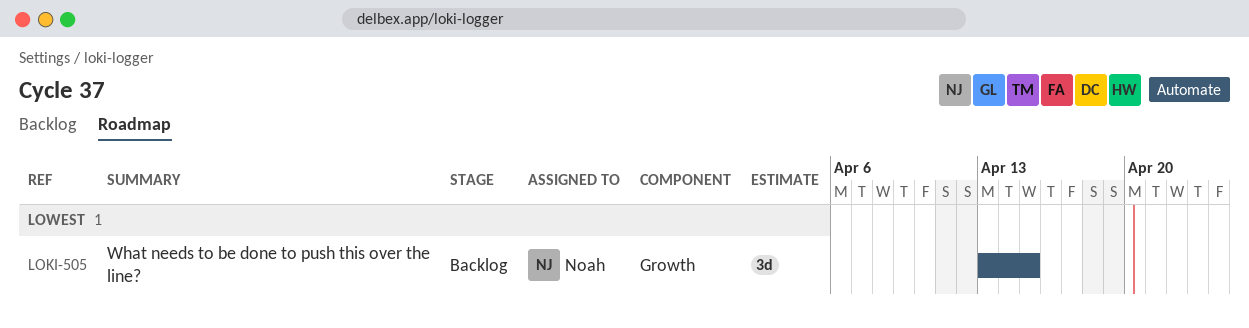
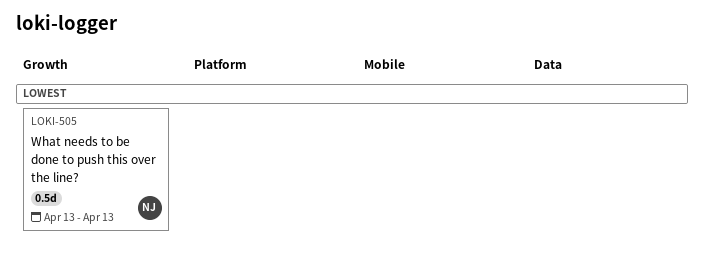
LOKI-505, estimate: 3d -> 0.5d
LOKI-505, due: Apr 15 -> Apr 13

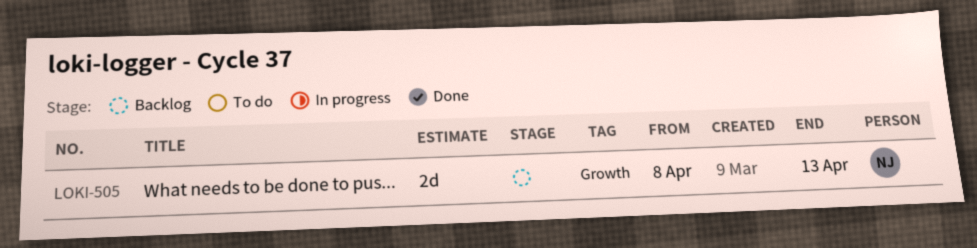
LOKI-505, estimate: 0.5d -> 2d
LOKI-505, start: Apr 13 -> Apr 8

